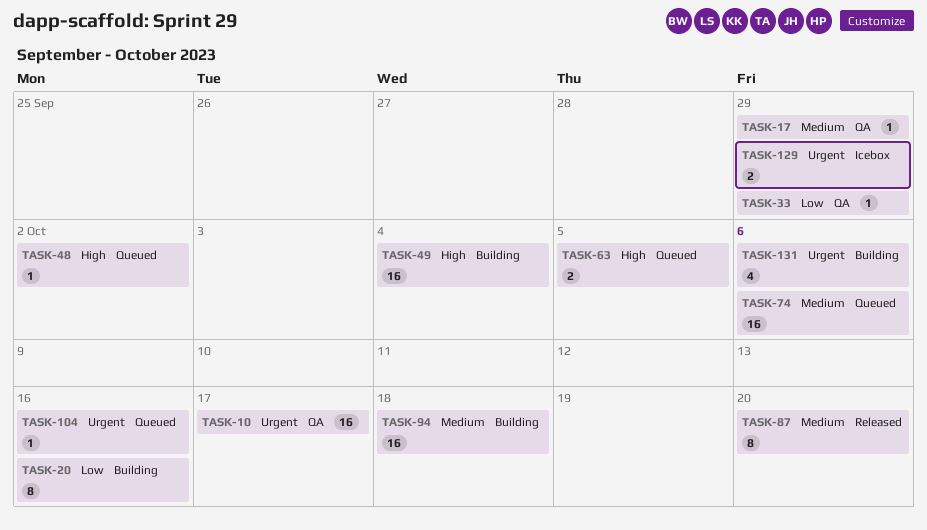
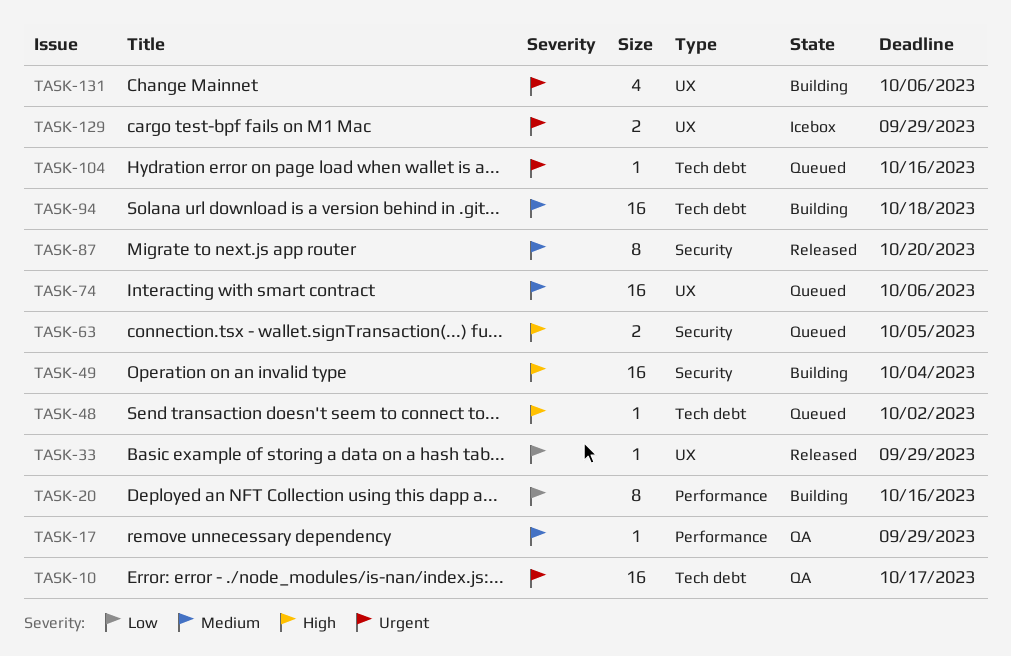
TASK-33, status: QA -> Released

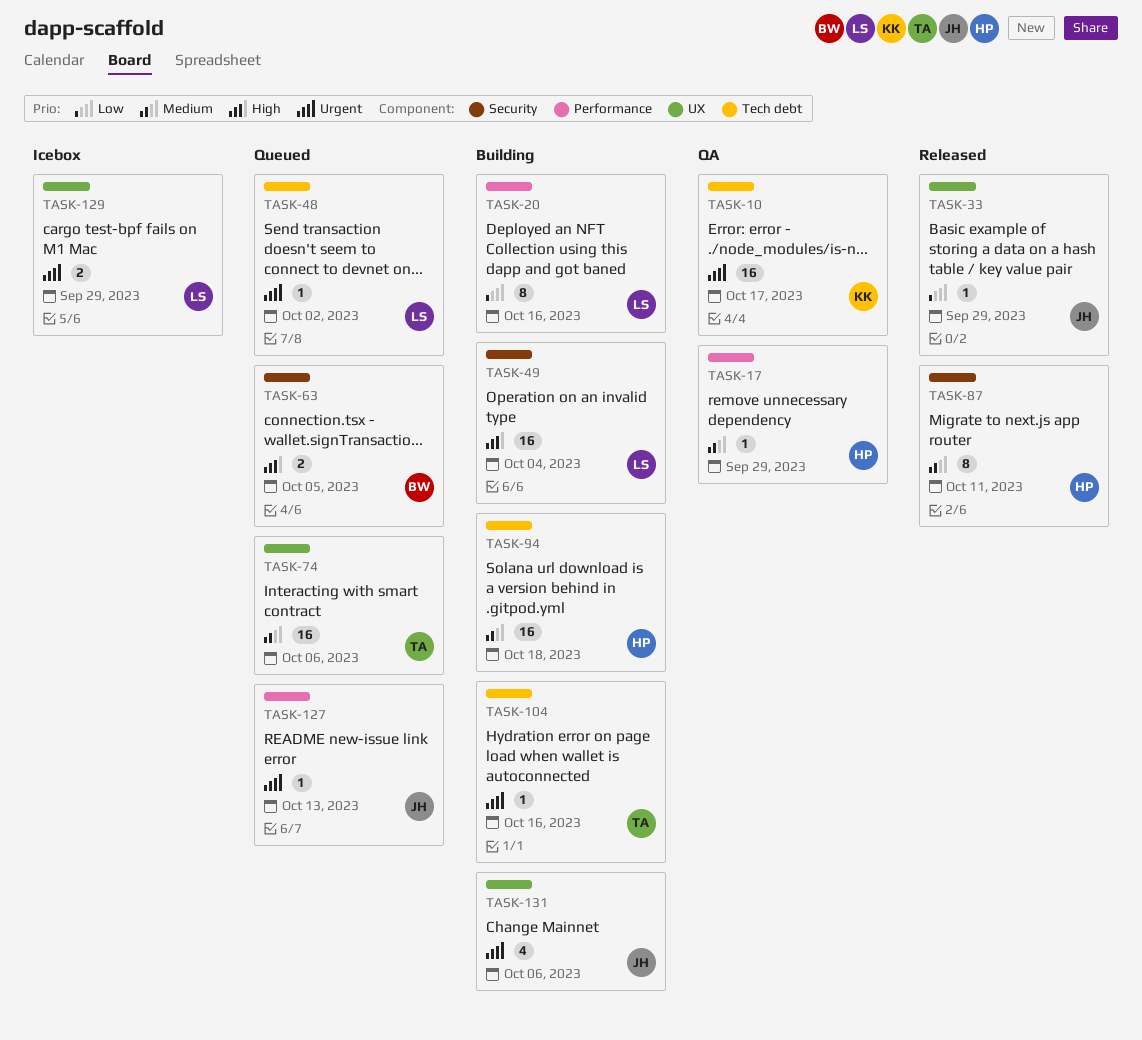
TASK-48, priority: High -> Urgent
TASK-87, due: Oct 20 -> Oct 11
TASK-104, status: Queued -> Building
TASK-127: none -> present

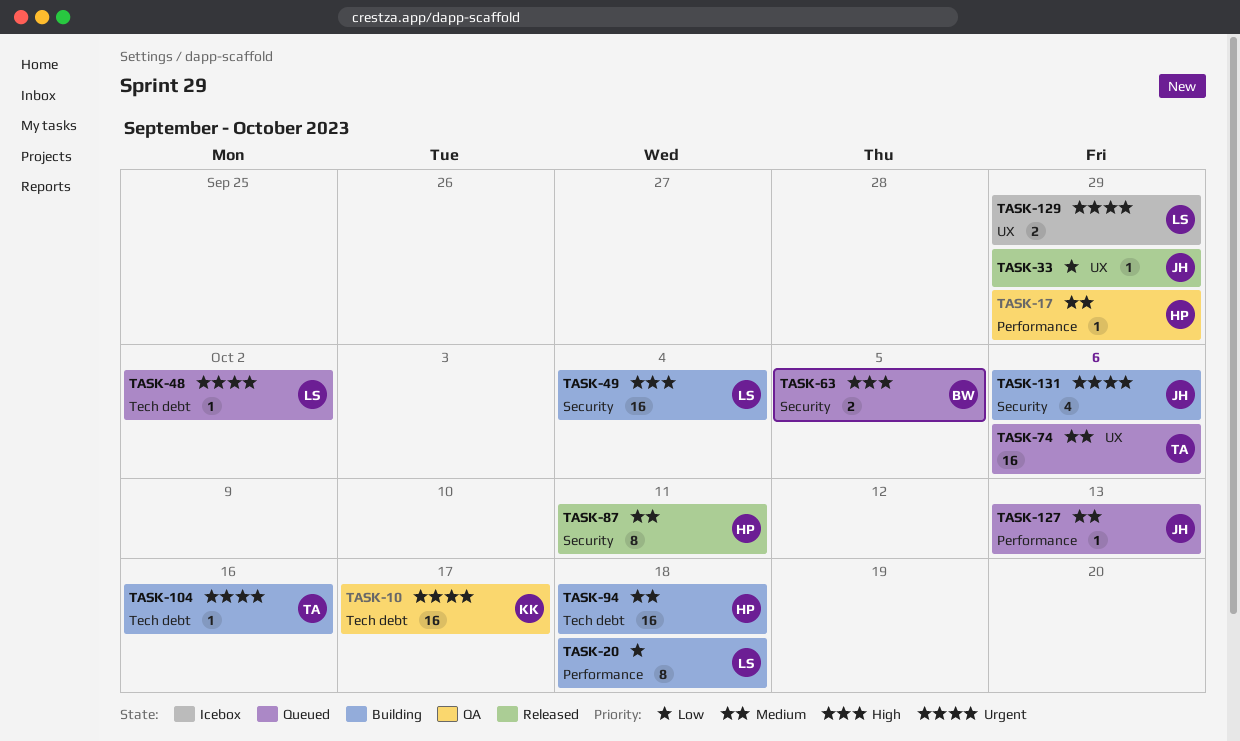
TASK-20, due: Oct 16 -> Oct 18
TASK-127, priority: Urgent -> Medium
TASK-131, label: UX -> Security

